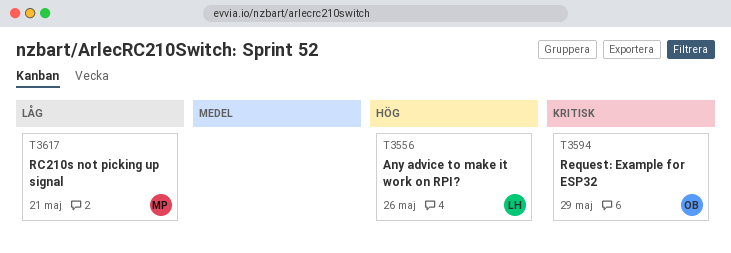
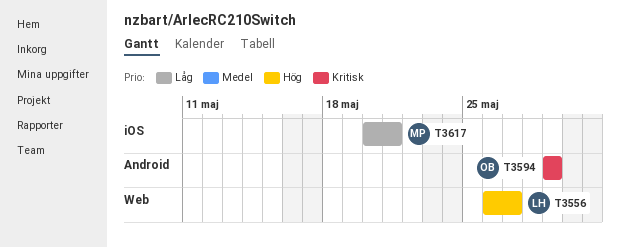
T3556, due: May 26 -> May 27

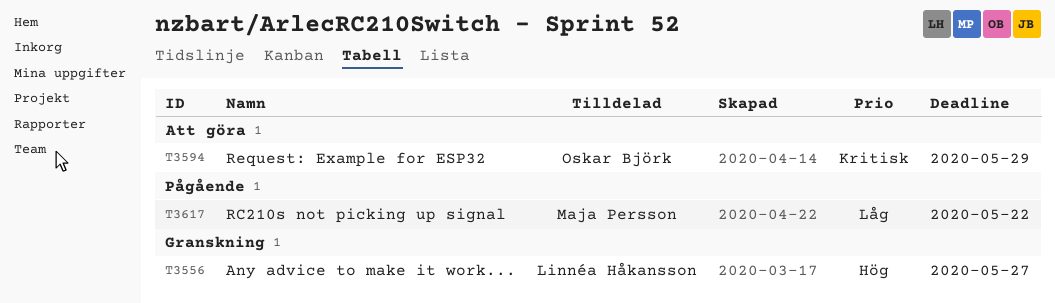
T3617, due: May 21 -> May 22

